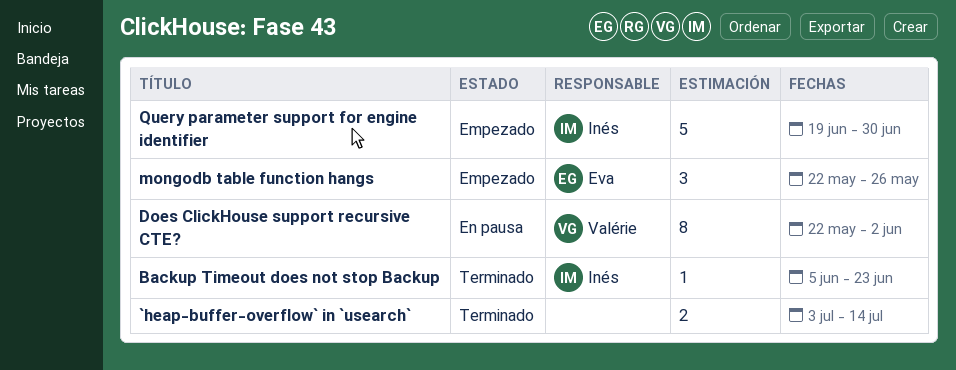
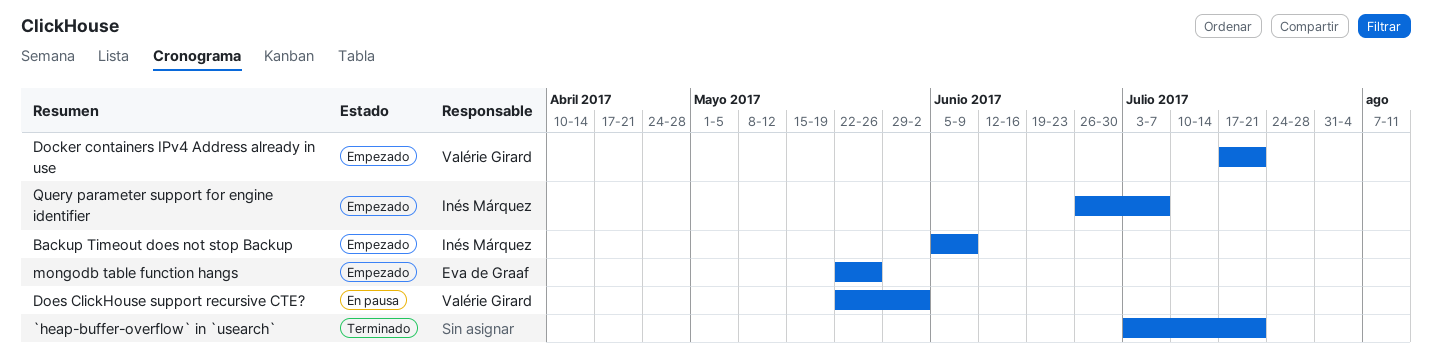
`heap-buffer-overflow` in `usearch`, due: Jul 14 -> Jul 21
Backup Timeout does not stop Backup, status: Terminado -> Empezado
Backup Timeout does not stop Backup, due: Jun 23 -> Jun 9
Docker containers IPv4 Address already in use: none -> present
Query parameter support for engine identifier, start: Jun 19 -> Jun 26
Query parameter support for engine identifier, due: Jun 30 -> Jul 7

